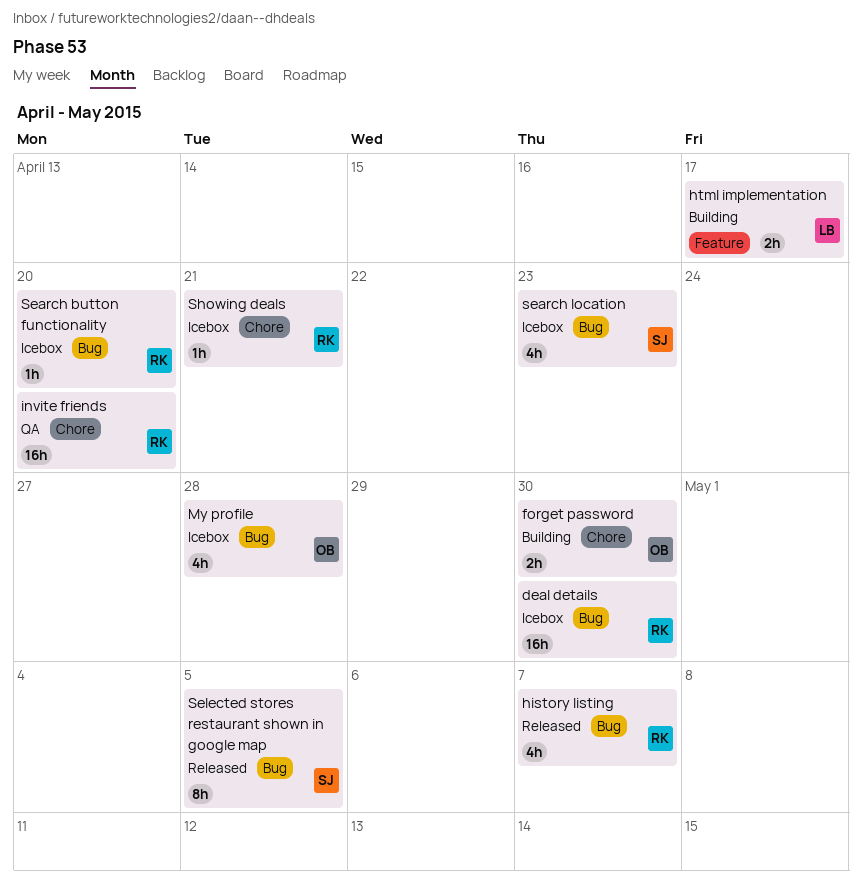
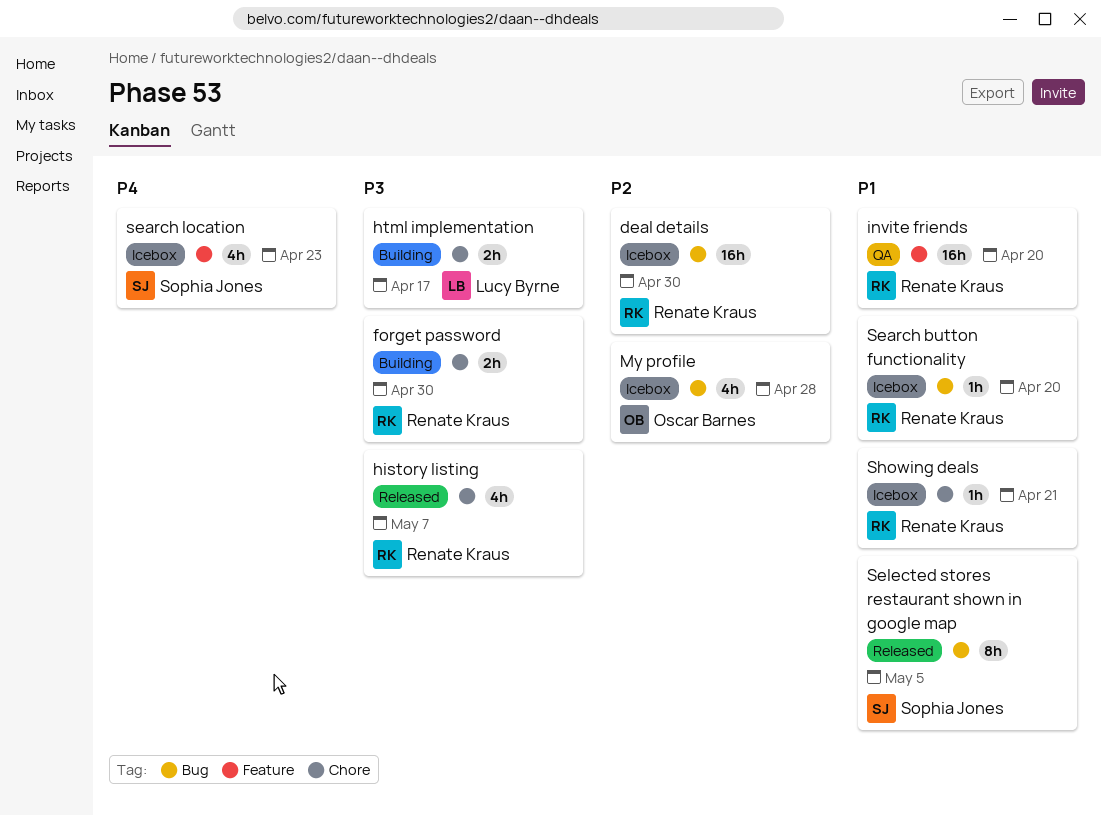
forget password, owner: Oscar Barnes -> Renate Kraus
history listing, label: Bug -> Chore
html implementation, label: Feature -> Chore
invite friends, label: Chore -> Feature
search location, label: Bug -> Feature

